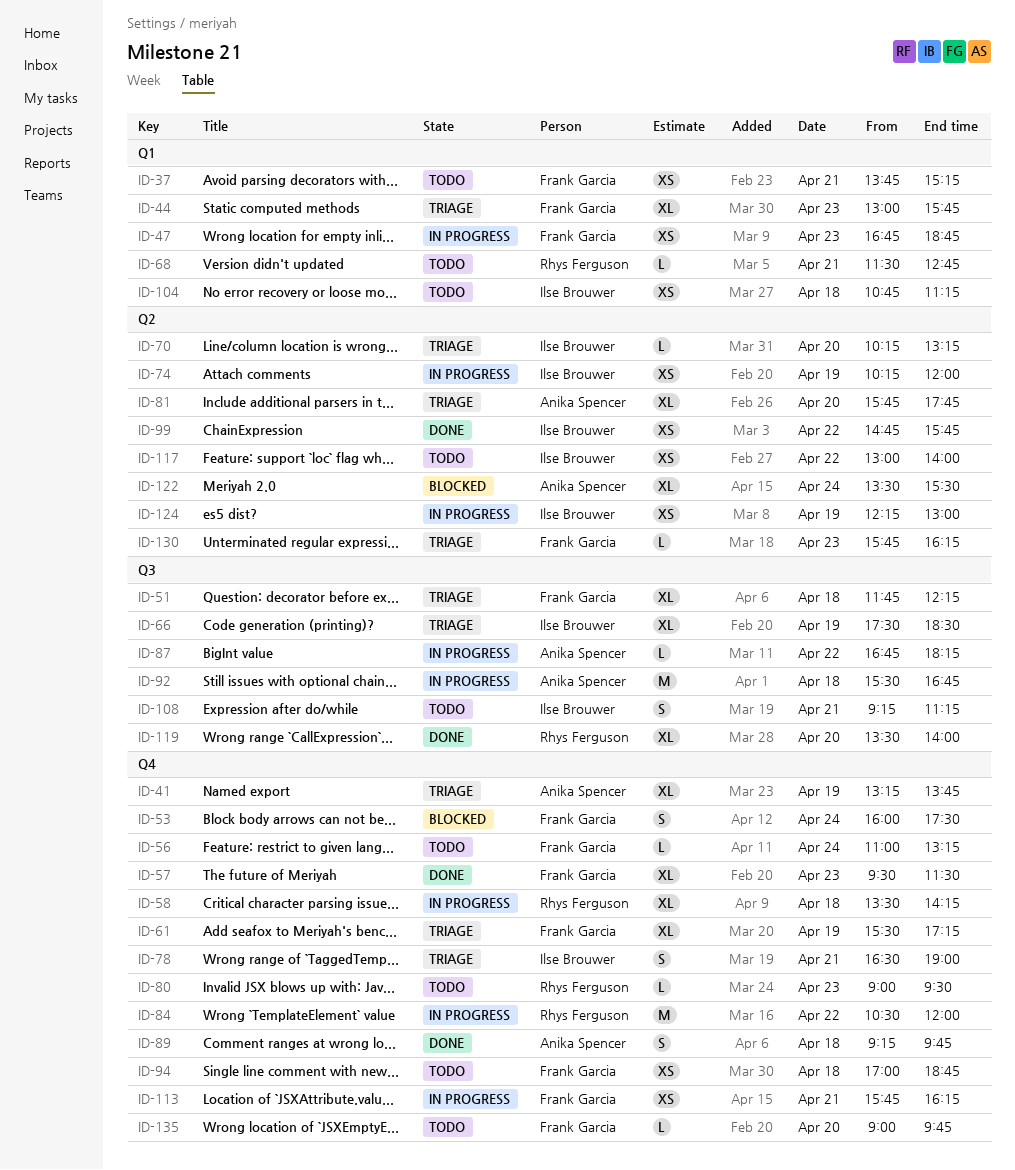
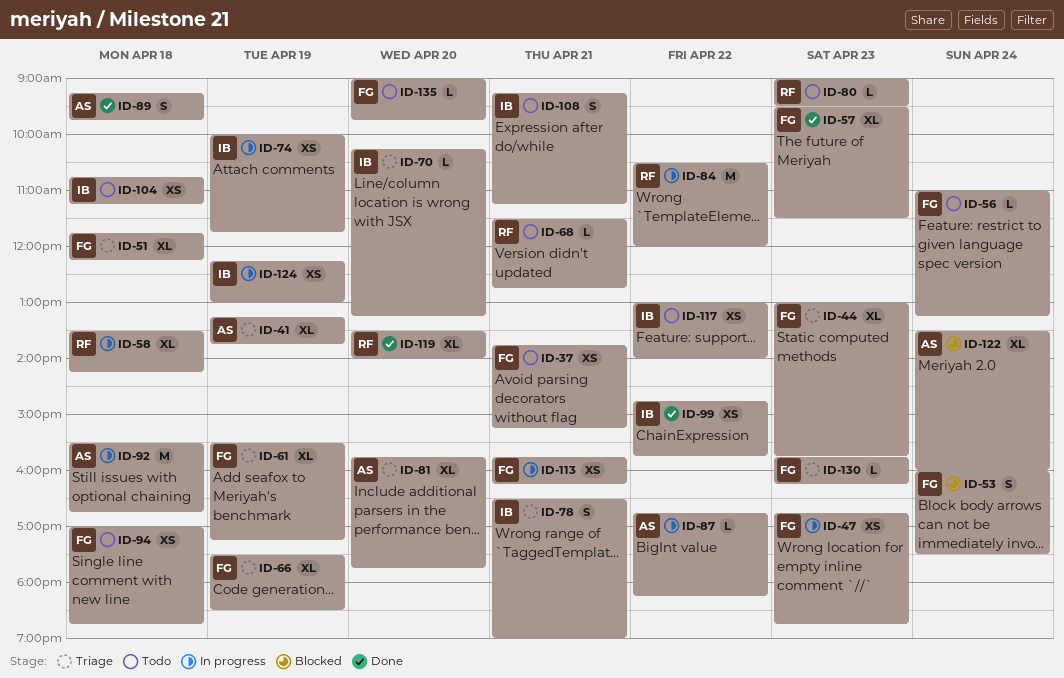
ID-66, owner: Ilse Brouwer -> Frank Garcia
ID-74, begins: 10:15 -> 10:00
ID-74, ends: 12:00 -> 11:45
ID-122, ends: 15:30 -> 16:00

